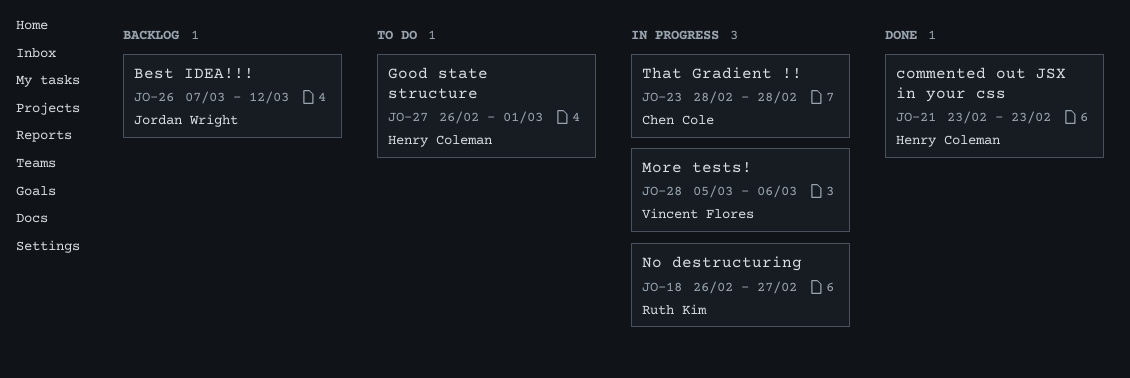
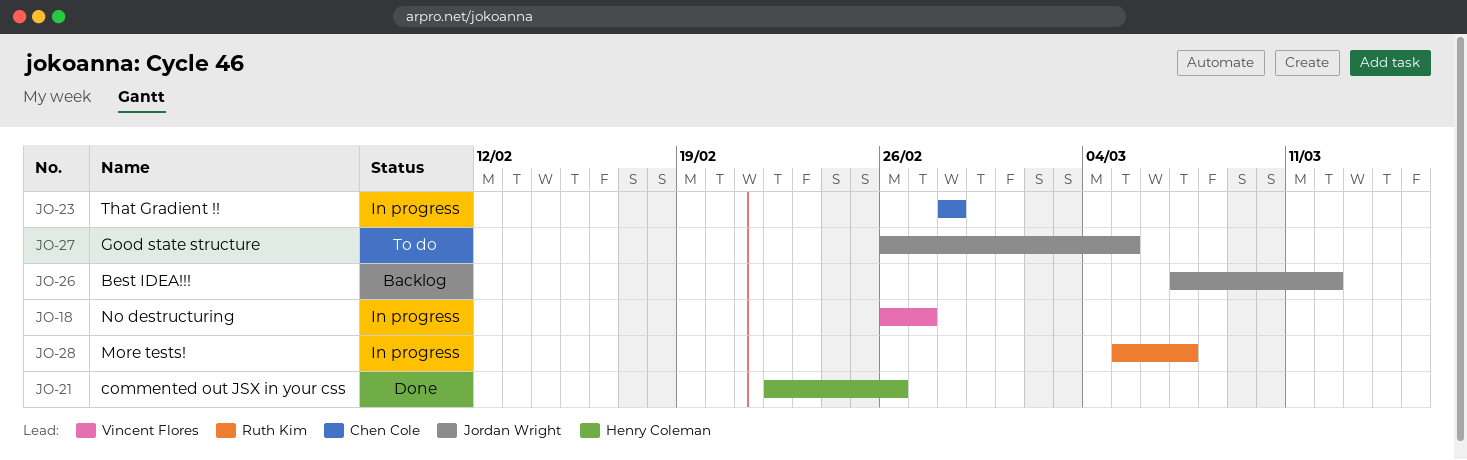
JO-18, owner: Ruth Kim -> Vincent Flores
JO-21, start: Feb 23 -> Feb 22
JO-21, due: Feb 23 -> Feb 26
JO-27, owner: Henry Coleman -> Jordan Wright
JO-27, due: Mar 1 -> Mar 5
JO-28, owner: Vincent Flores -> Ruth Kim
JO-28, due: Mar 6 -> Mar 7

